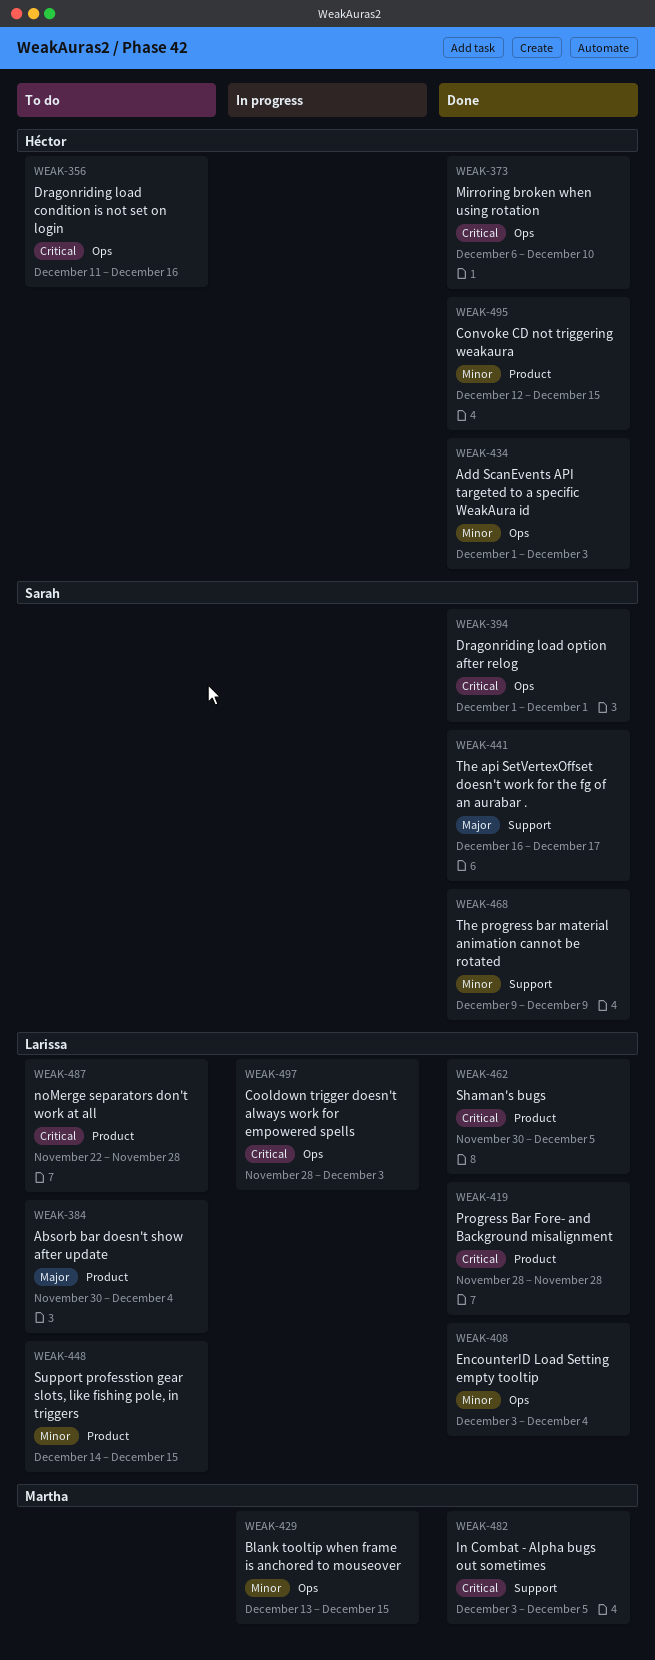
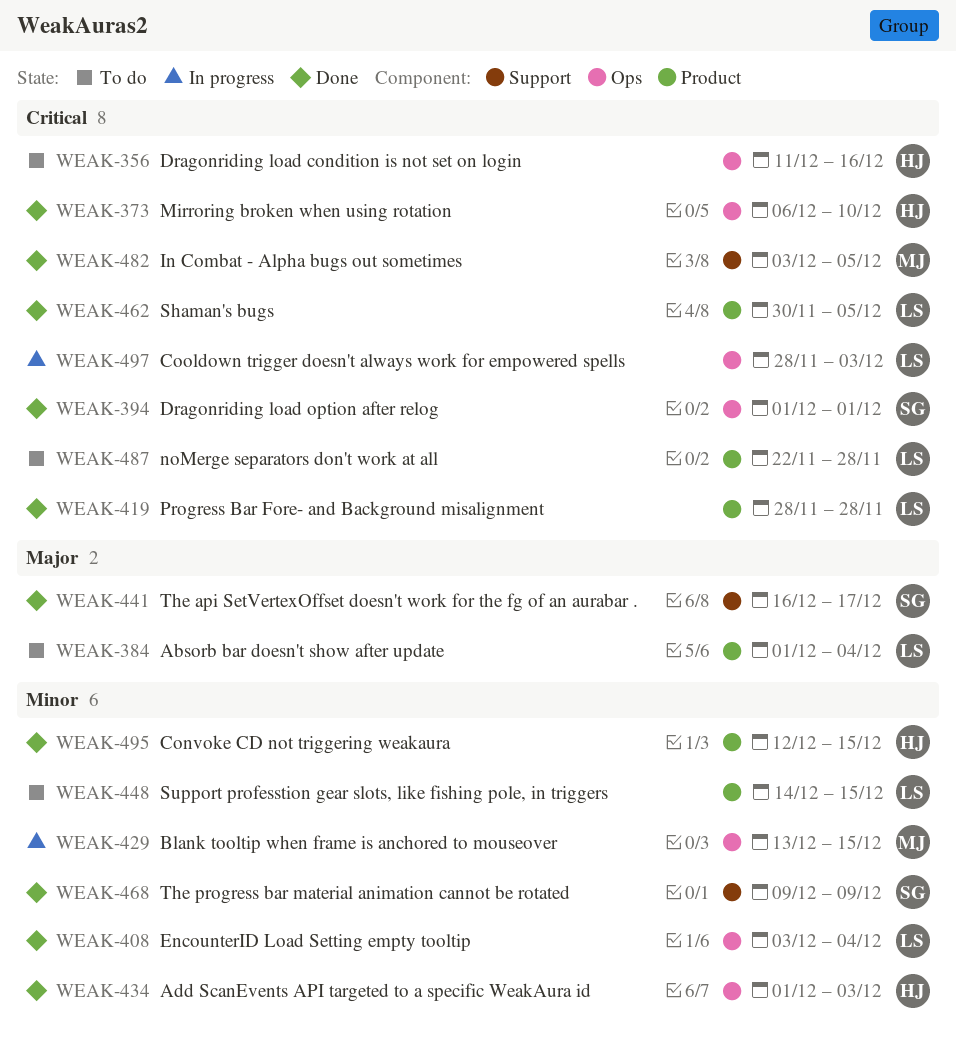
WEAK-384, start: Nov 30 -> Dec 1

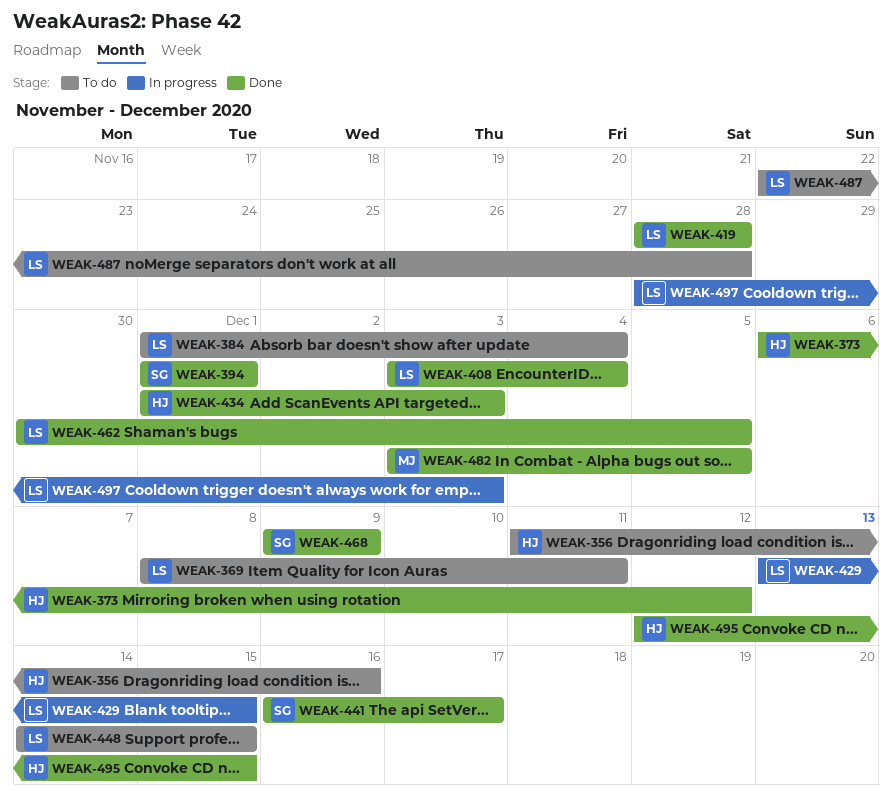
WEAK-369: none -> present
WEAK-373, due: Dec 10 -> Dec 12
WEAK-429, owner: MJ -> LS

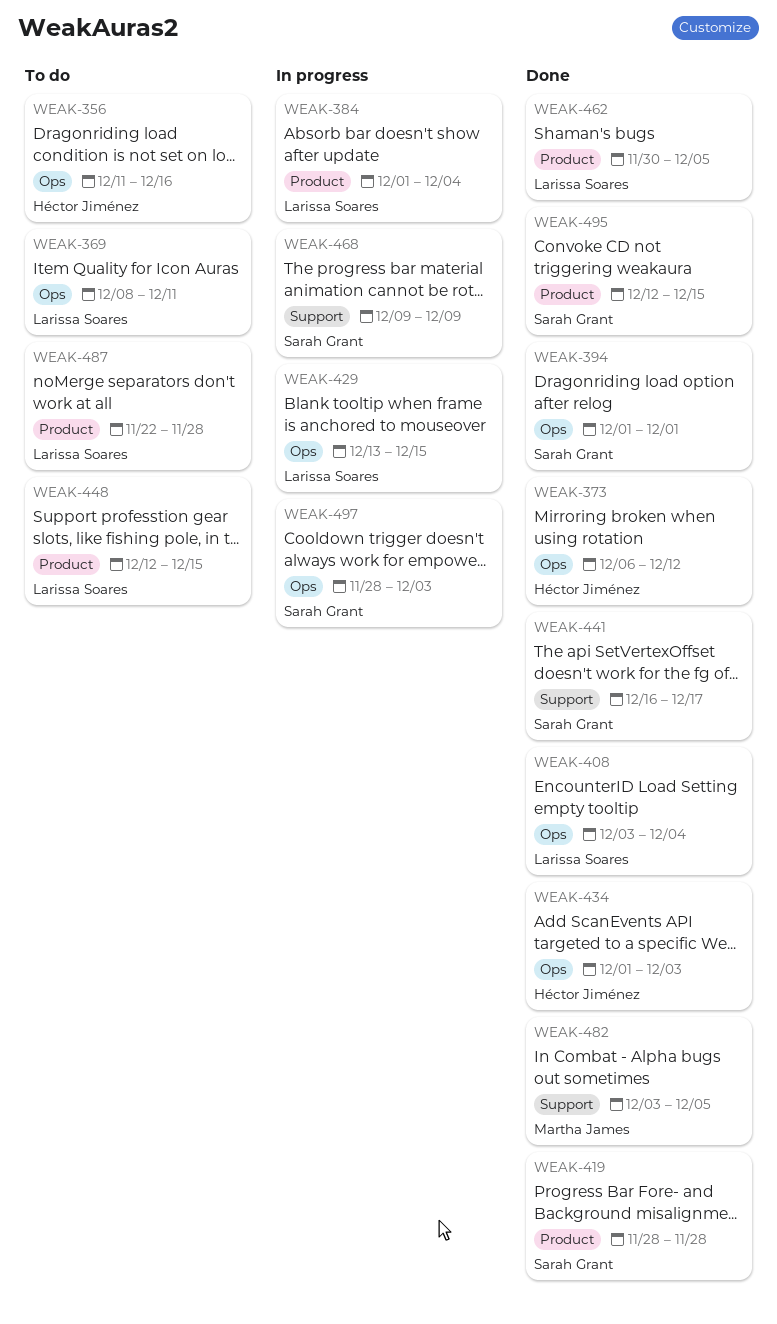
WEAK-384, status: To do -> In progress
WEAK-419, owner: Larissa Soares -> Sarah Grant
WEAK-448, start: Dec 14 -> Dec 12
WEAK-468, status: Done -> In progress
WEAK-495, owner: Héctor Jiménez -> Sarah Grant
WEAK-497, owner: Larissa Soares -> Sarah Grant

